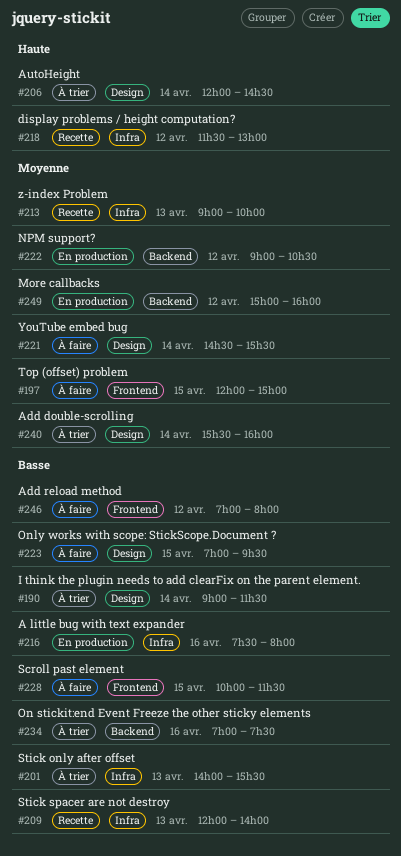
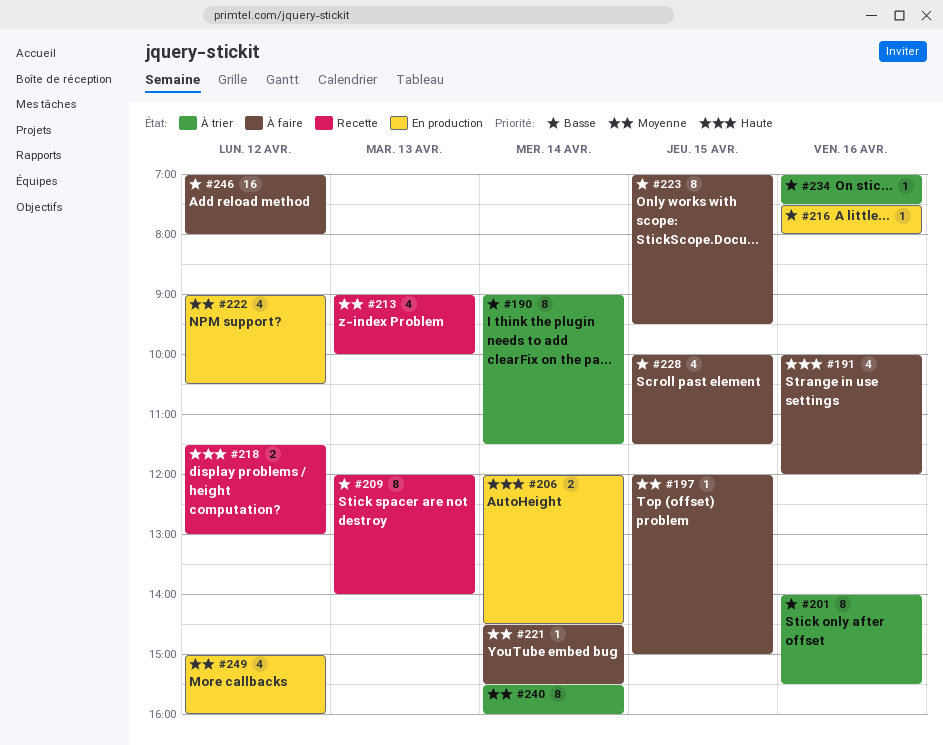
#191: none -> present
#201, day: Apr 13 -> Apr 16
#206, status: À trier -> En production

